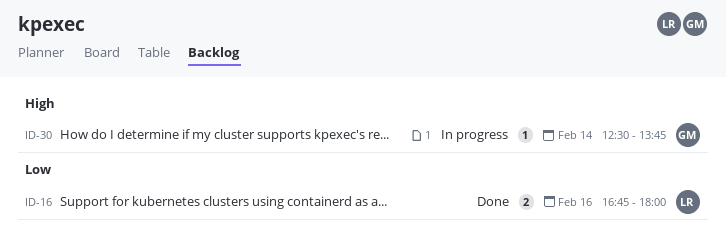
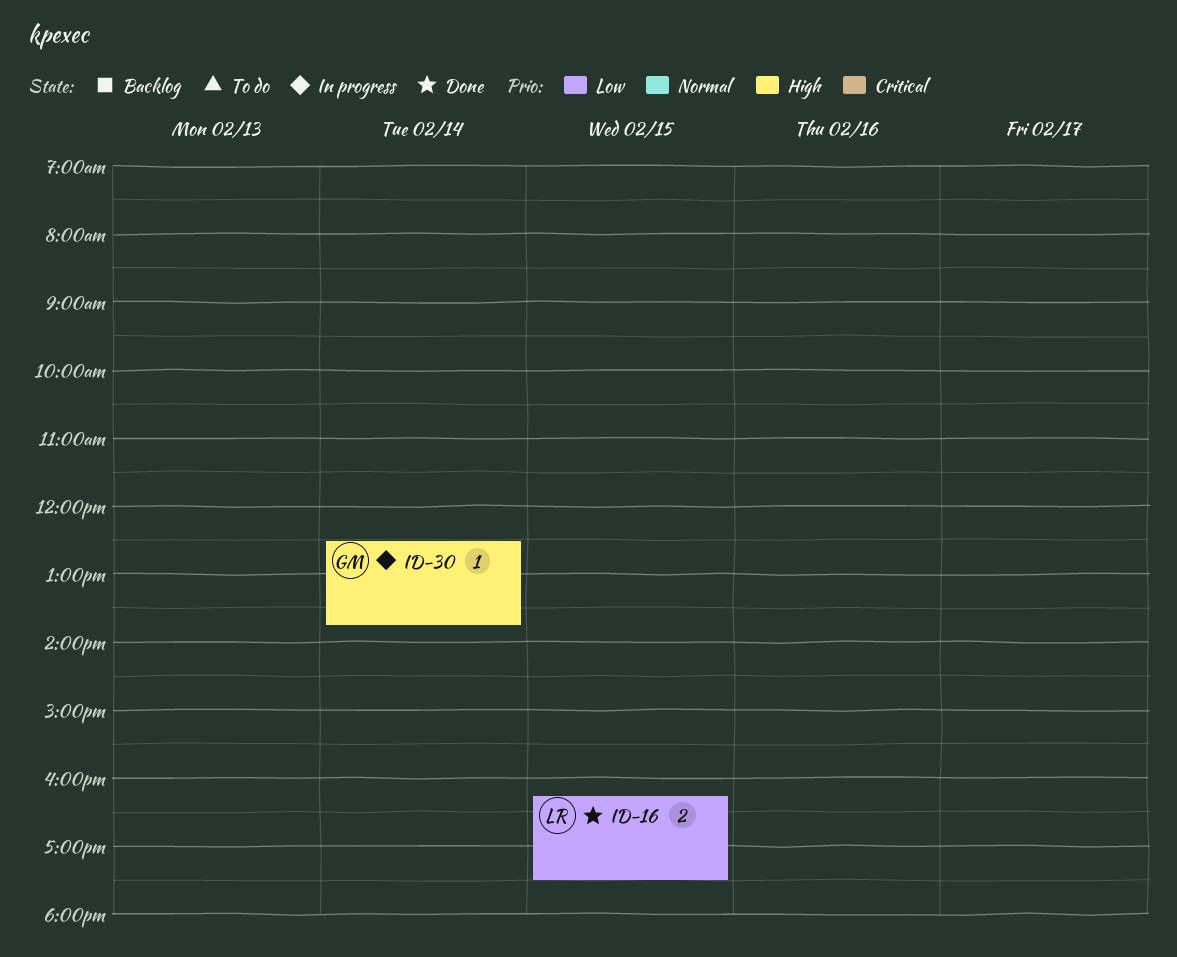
ID-16, day: Feb 16 -> Feb 15
ID-16, begins: 16:45 -> 16:15
ID-16, ends: 18:00 -> 17:30

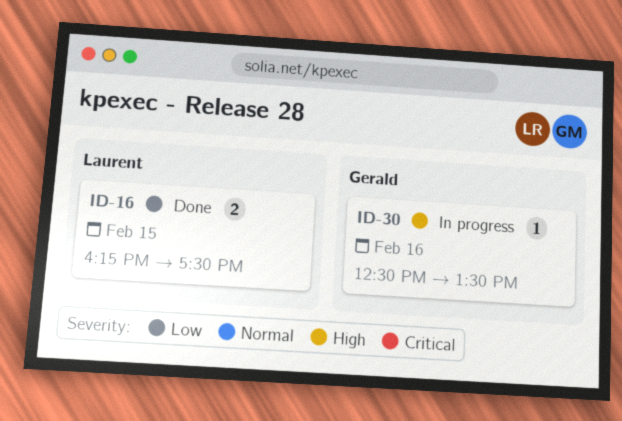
ID-30, day: Feb 14 -> Feb 16
ID-30, ends: 13:45 -> 13:30

